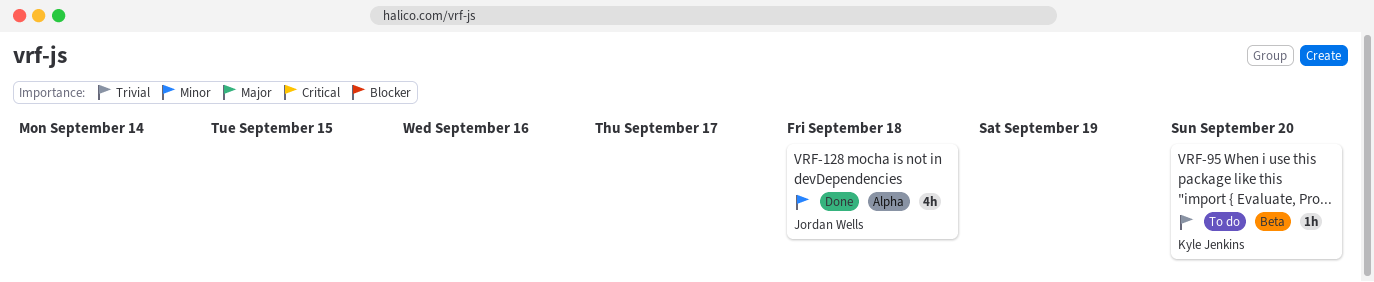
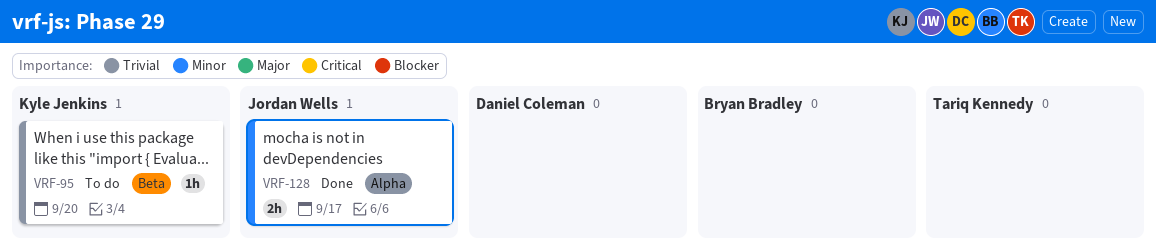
VRF-128, estimate: 4h -> 2h
VRF-128, due: Sep 18 -> Sep 17

